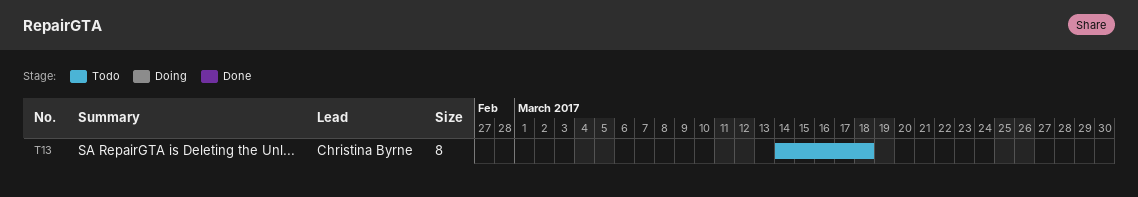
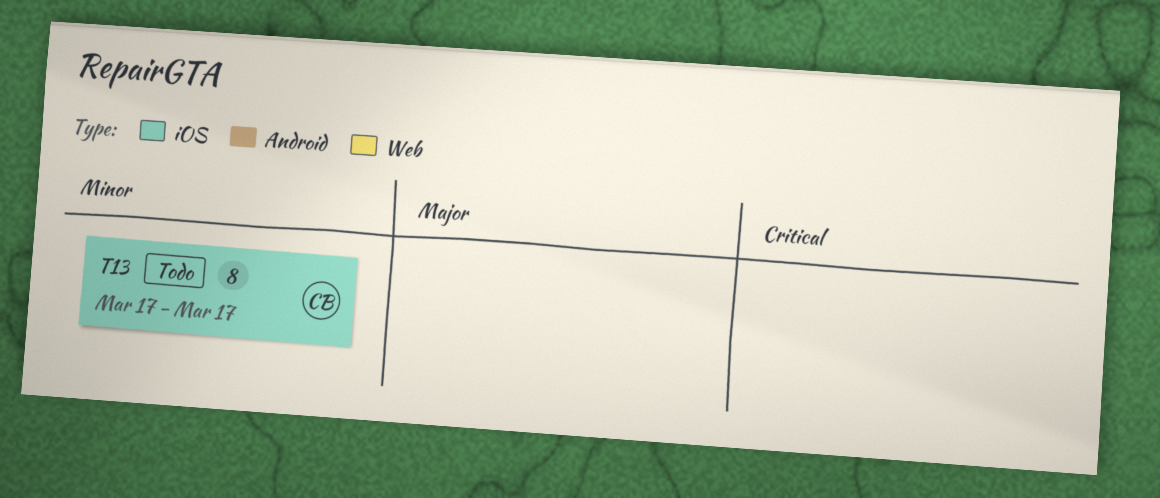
T13, start: Mar 14 -> Mar 17
T13, due: Mar 18 -> Mar 17

